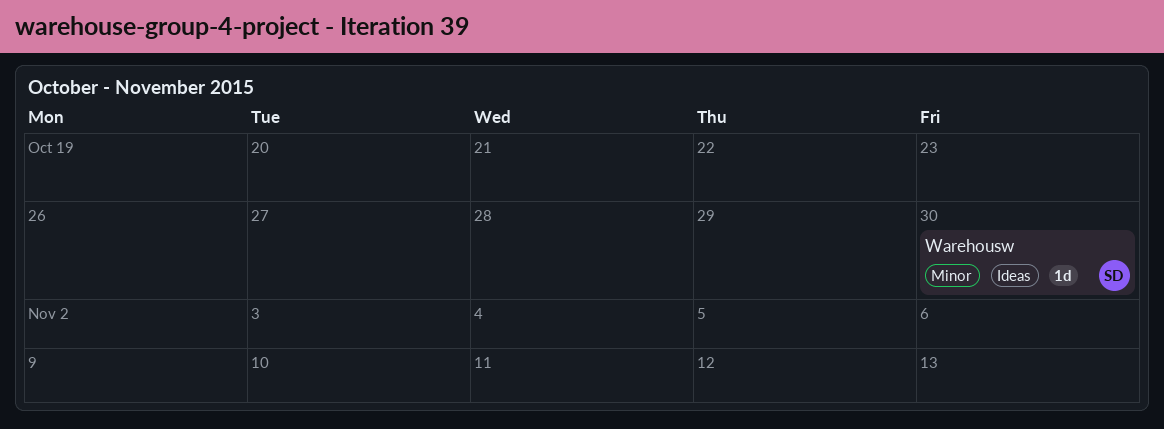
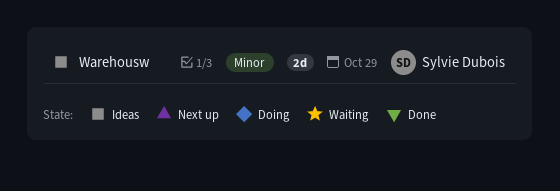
Warehousw, estimate: 1d -> 2d
Warehousw, due: Oct 30 -> Oct 29

